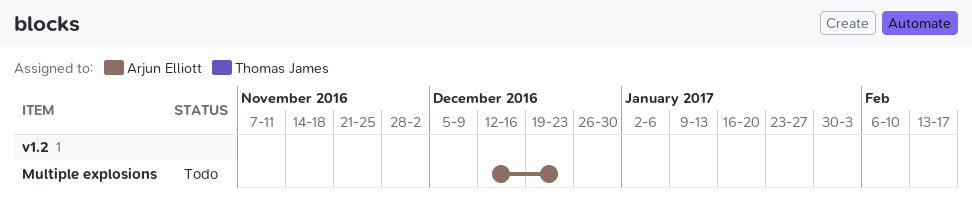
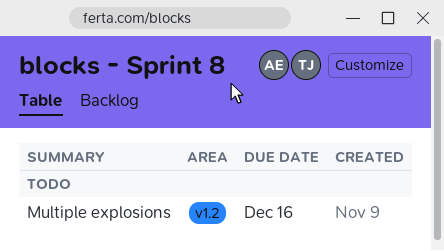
Multiple explosions, due: Dec 23 -> Dec 16

